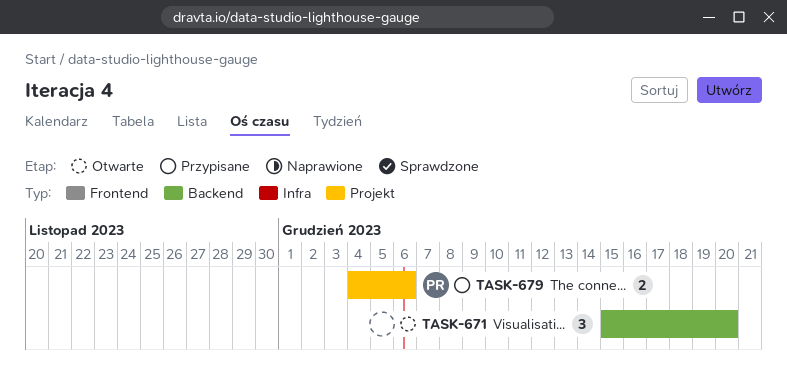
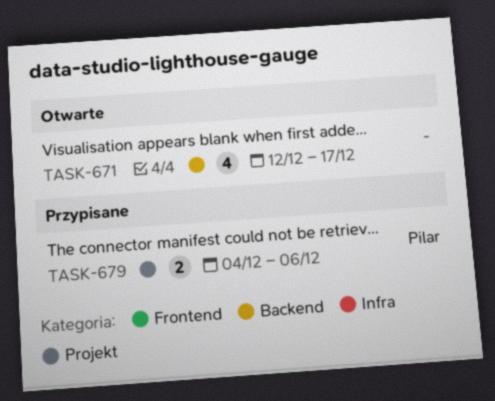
TASK-671, estimate: 3 -> 4
TASK-671, start: Dec 15 -> Dec 12
TASK-671, due: Dec 20 -> Dec 17

